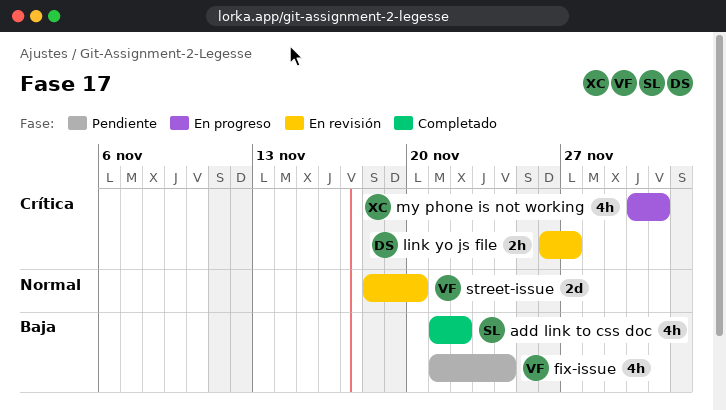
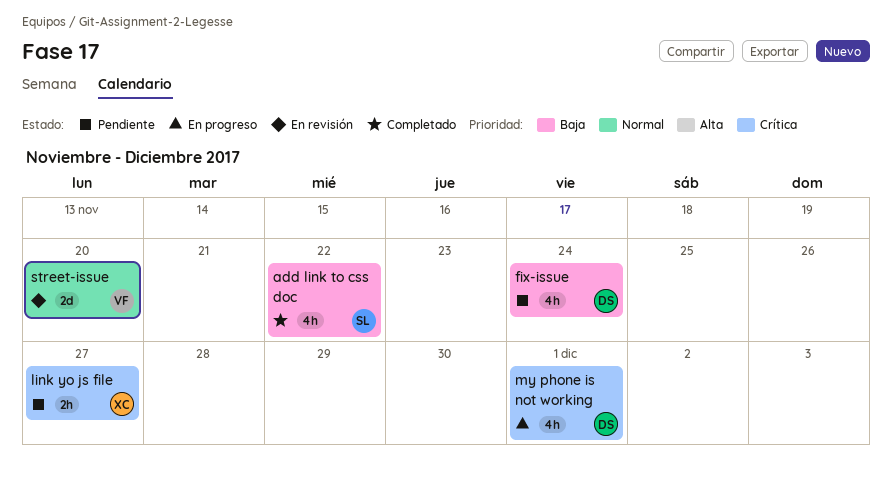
fix-issue, owner: VF -> DS
link yo js file, status: En revisión -> Pendiente
link yo js file, owner: DS -> XC
my phone is not working, owner: XC -> DS

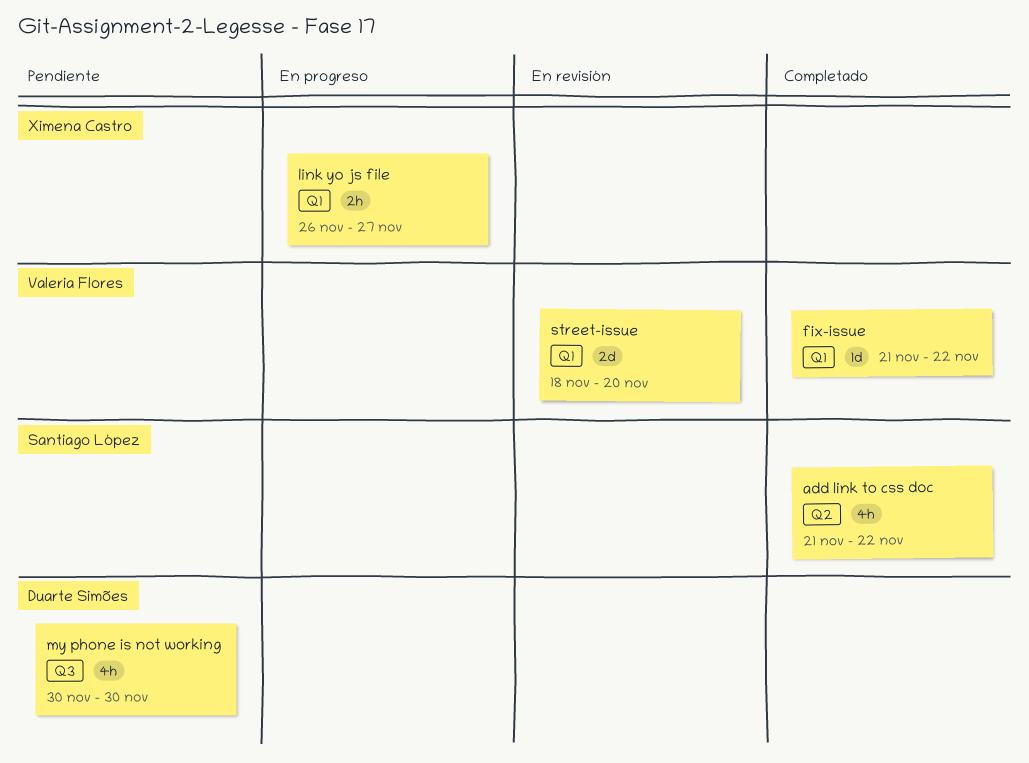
fix-issue, status: Pendiente -> Completado
fix-issue, owner: Duarte Simões -> Valeria Flores
fix-issue, estimate: 4h -> 1d
fix-issue, due: Nov 24 -> Nov 22
link yo js file, status: Pendiente -> En progreso
my phone is not working, status: En progreso -> Pendiente
my phone is not working, due: Dec 1 -> Nov 30

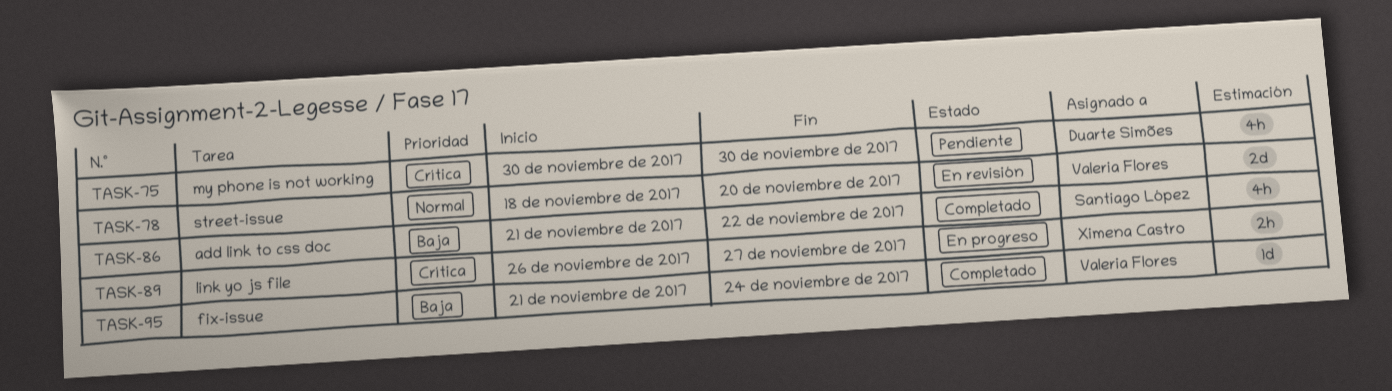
fix-issue, due: Nov 22 -> Nov 24

